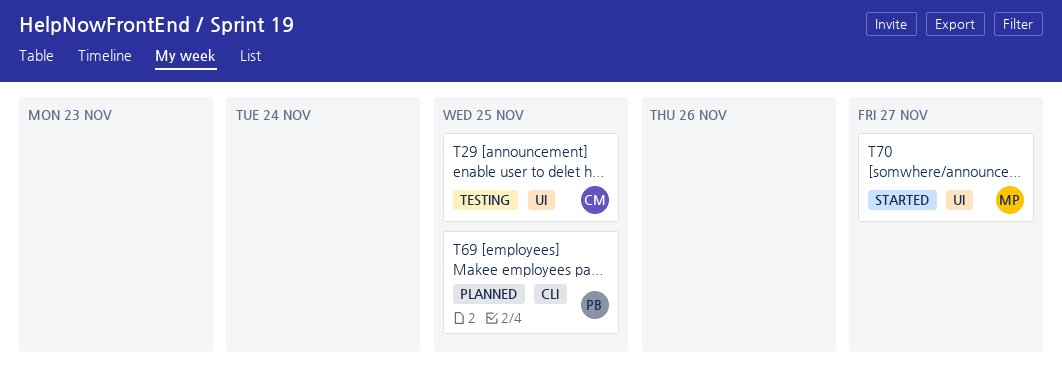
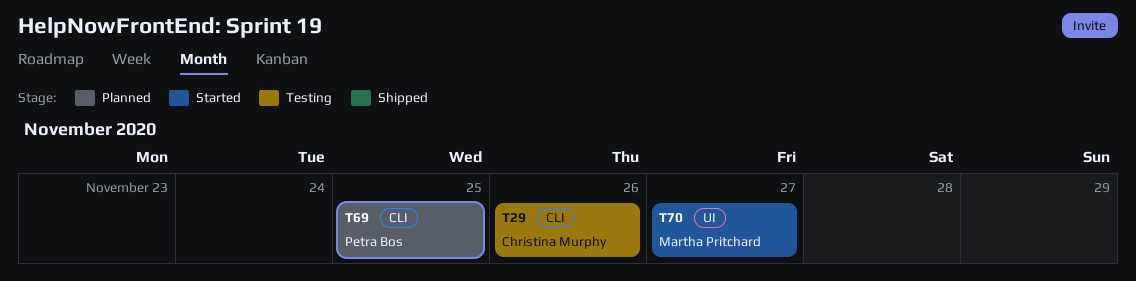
T29, label: UI -> CLI
T29, due: Nov 25 -> Nov 26

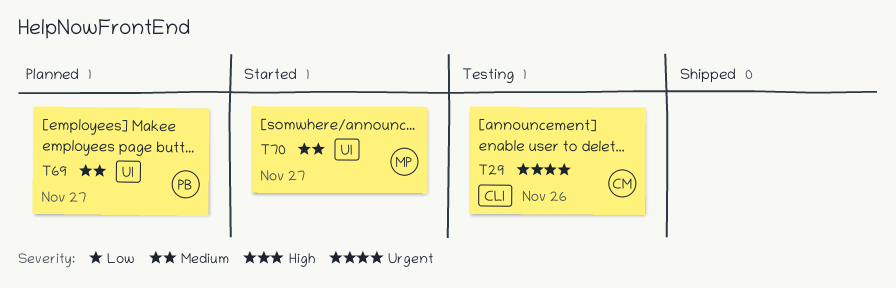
T69, label: CLI -> UI
T69, due: Nov 25 -> Nov 27

